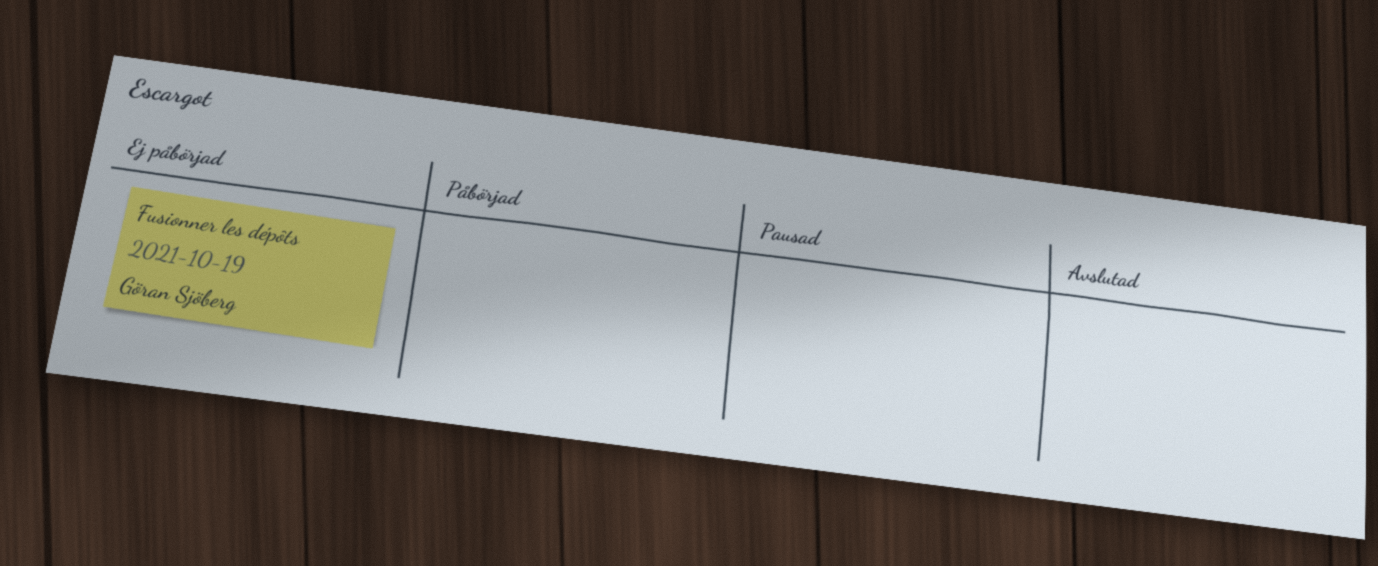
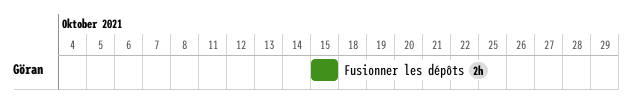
Fusionner les dépôts, due: Oct 19 -> Oct 15

